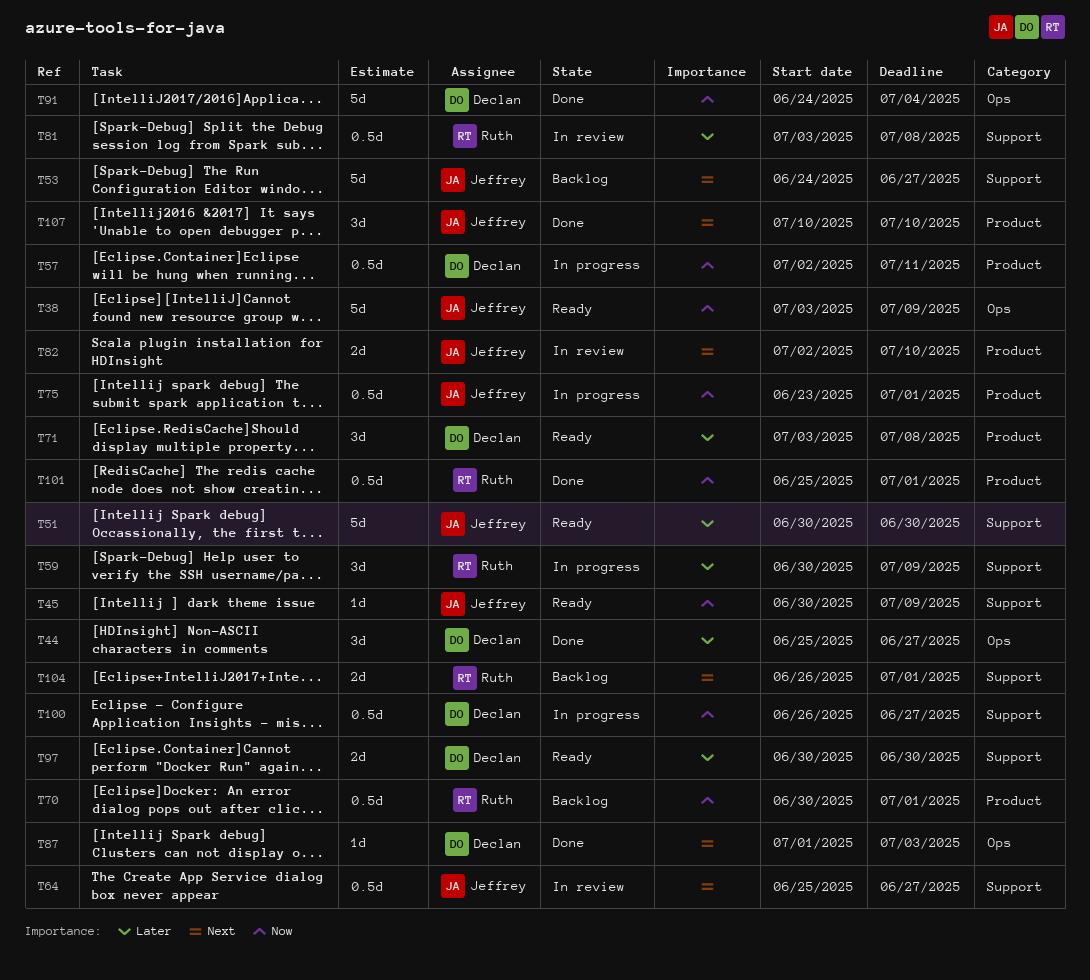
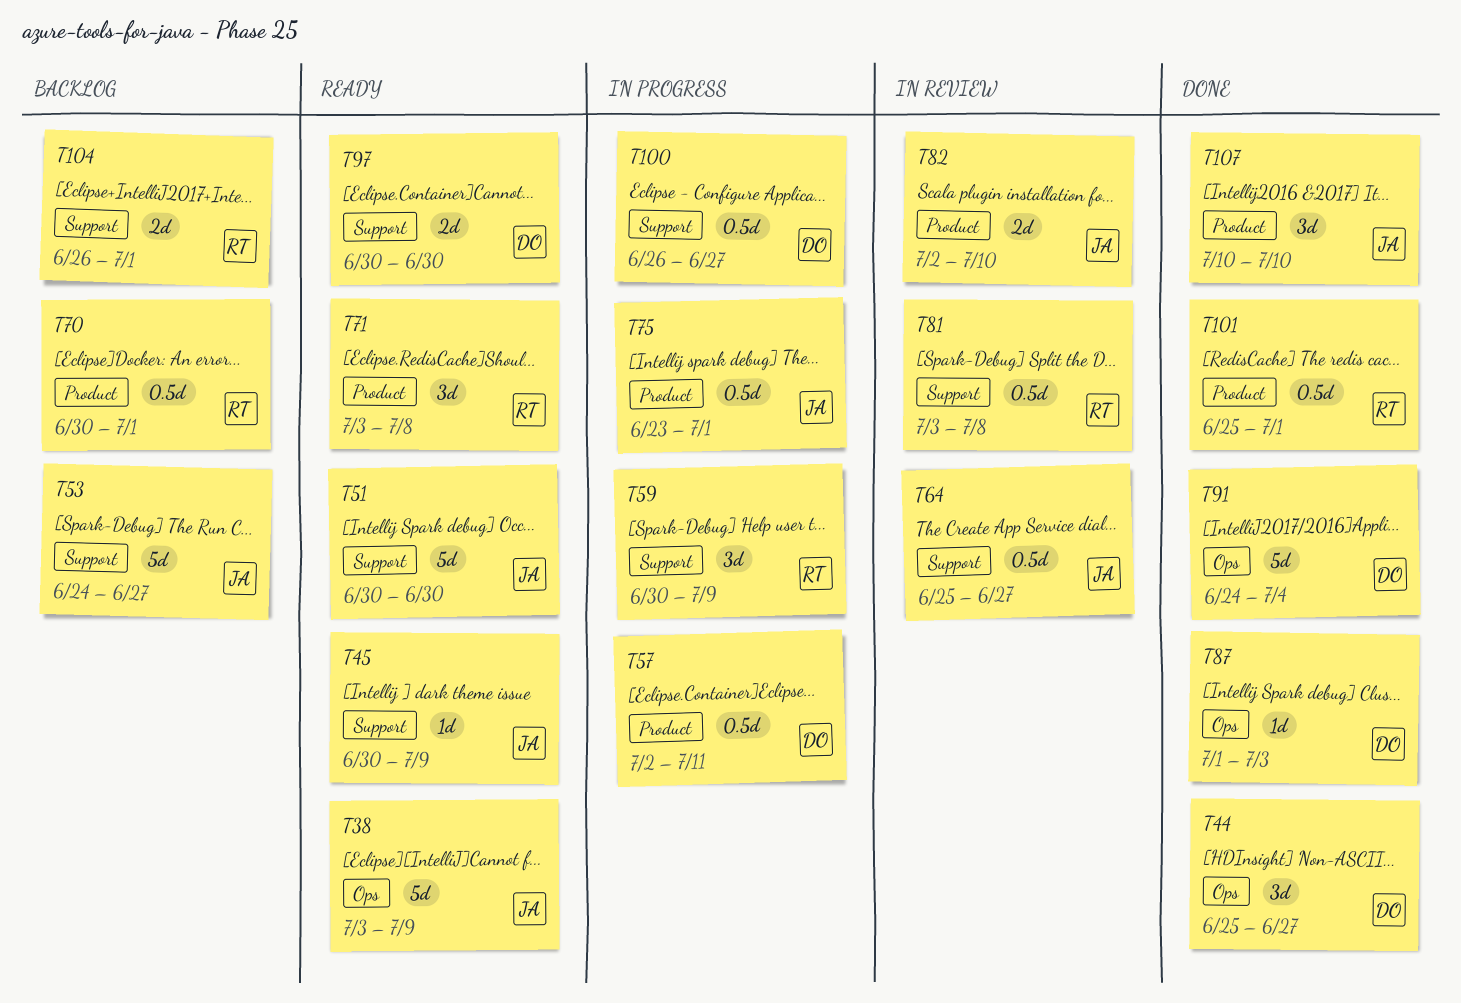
T71, owner: Declan -> Ruth

